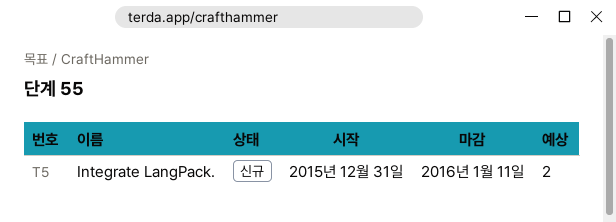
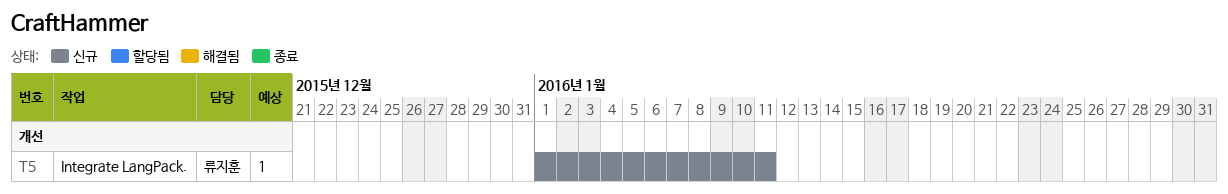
T5, estimate: 2 -> 1
T5, start: Dec 31 -> Jan 1

